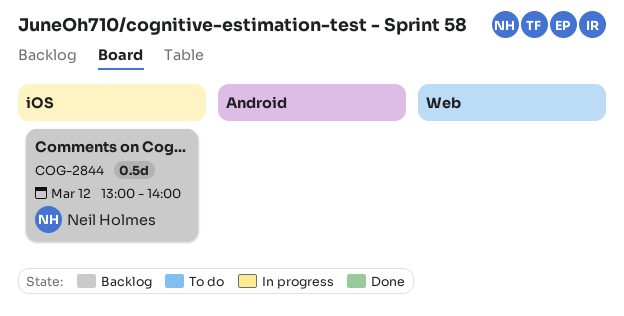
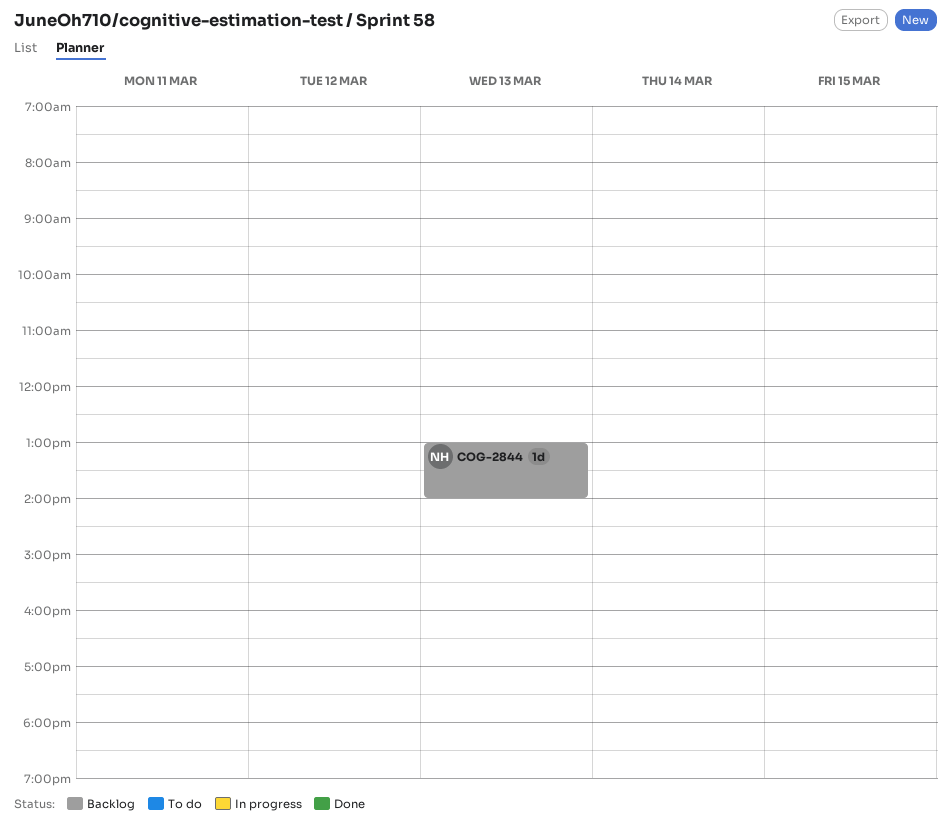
COG-2844, estimate: 0.5d -> 1d
COG-2844, day: Mar 12 -> Mar 13

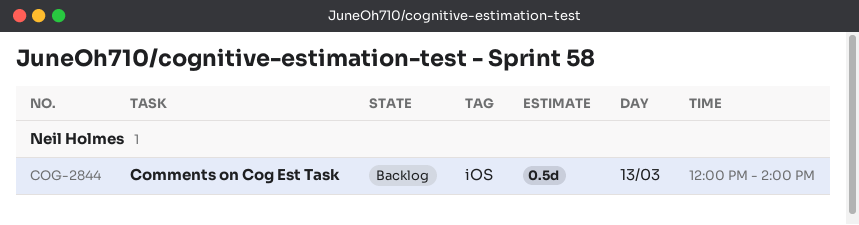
COG-2844, estimate: 1d -> 0.5d
COG-2844, begins: 13:00 -> 12:00

